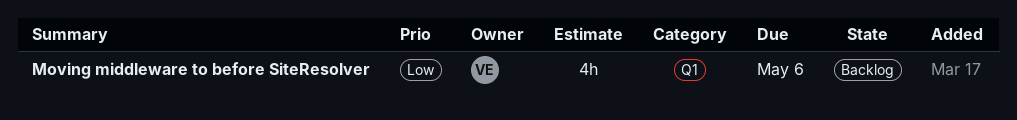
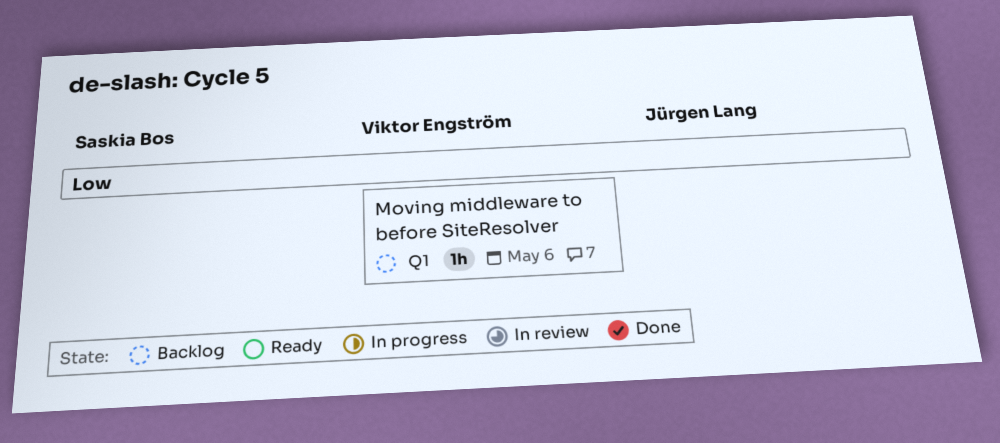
Moving middleware to before SiteResolver, estimate: 4h -> 1h

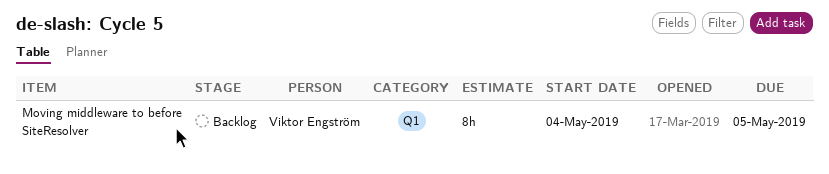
Moving middleware to before SiteResolver, estimate: 1h -> 8h
Moving middleware to before SiteResolver, due: May 6 -> May 5

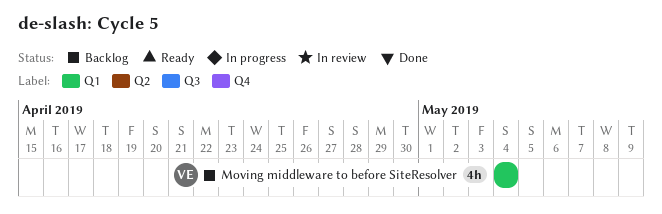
Moving middleware to before SiteResolver, estimate: 8h -> 4h
Moving middleware to before SiteResolver, due: May 5 -> May 4

